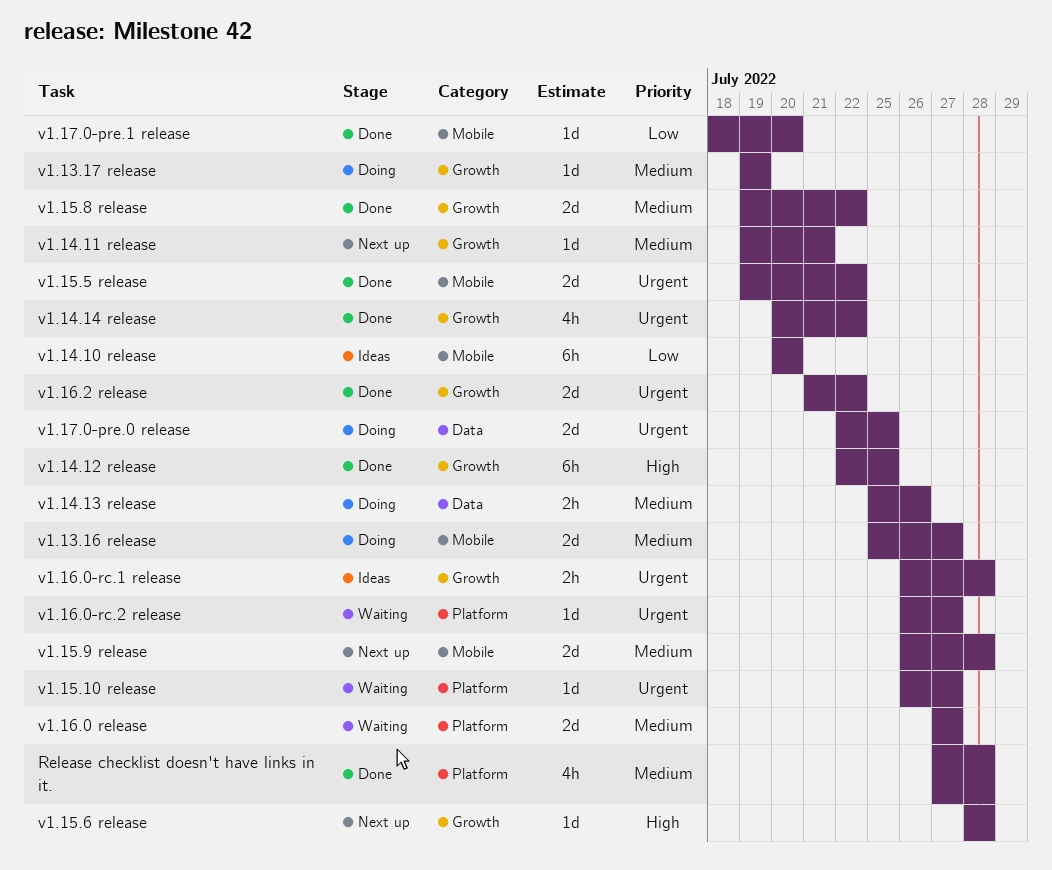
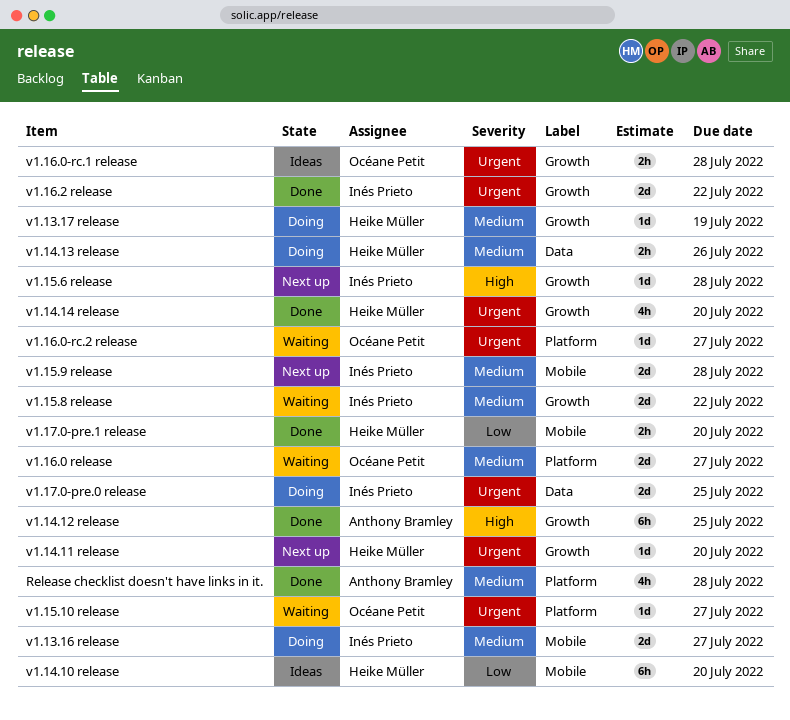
v1.14.11 release, priority: Medium -> Urgent
v1.14.11 release, due: Jul 21 -> Jul 20
v1.14.14 release, due: Jul 22 -> Jul 20
v1.15.5 release: present -> none
v1.15.8 release, status: Done -> Waiting
v1.17.0-pre.1 release, estimate: 1d -> 2h

